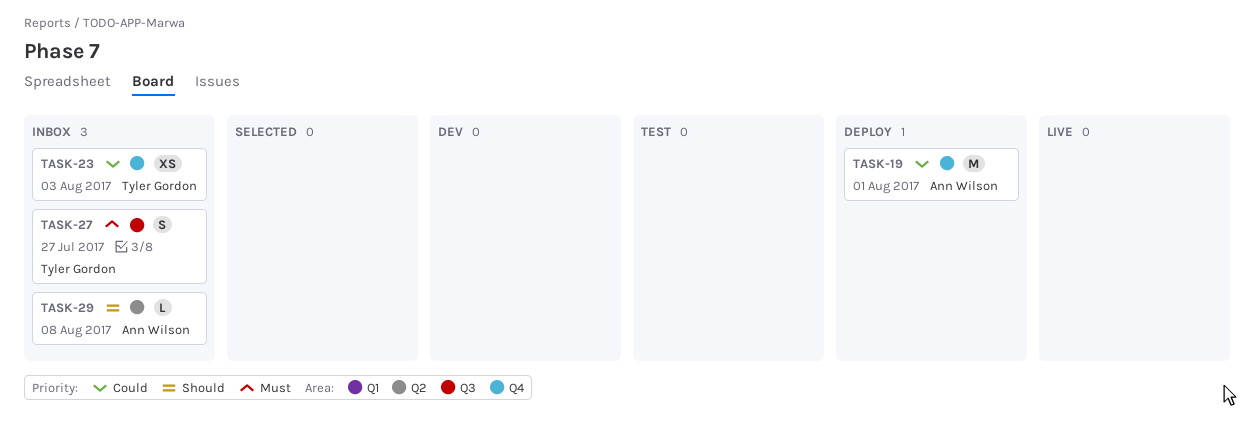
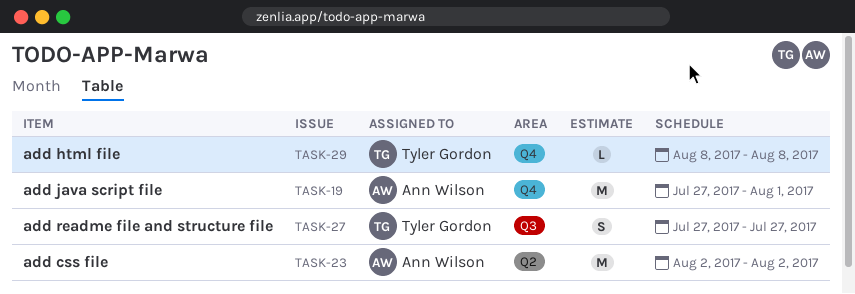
TASK-23, owner: Tyler Gordon -> Ann Wilson
TASK-23, label: Q4 -> Q2
TASK-23, estimate: XS -> M
TASK-23, due: Aug 3 -> Aug 2
TASK-29, owner: Ann Wilson -> Tyler Gordon
TASK-29, label: Q2 -> Q4

